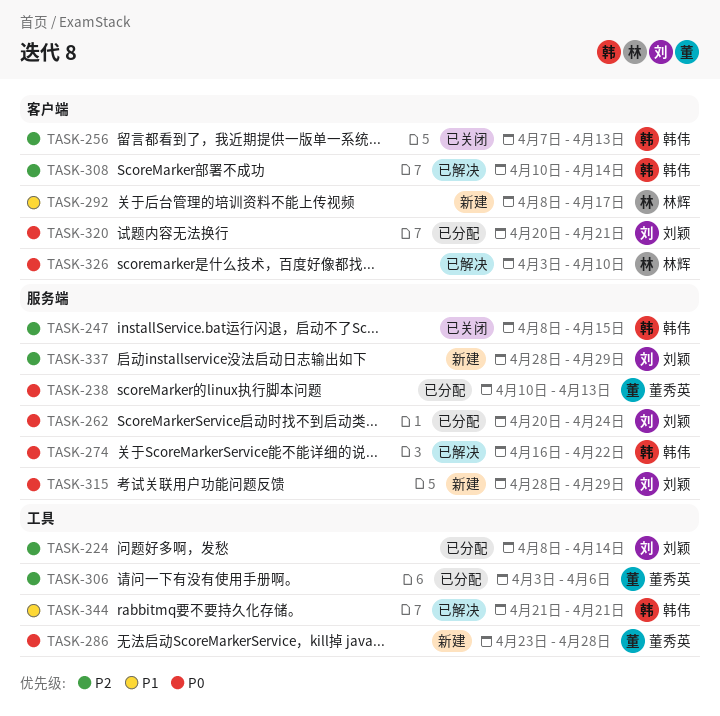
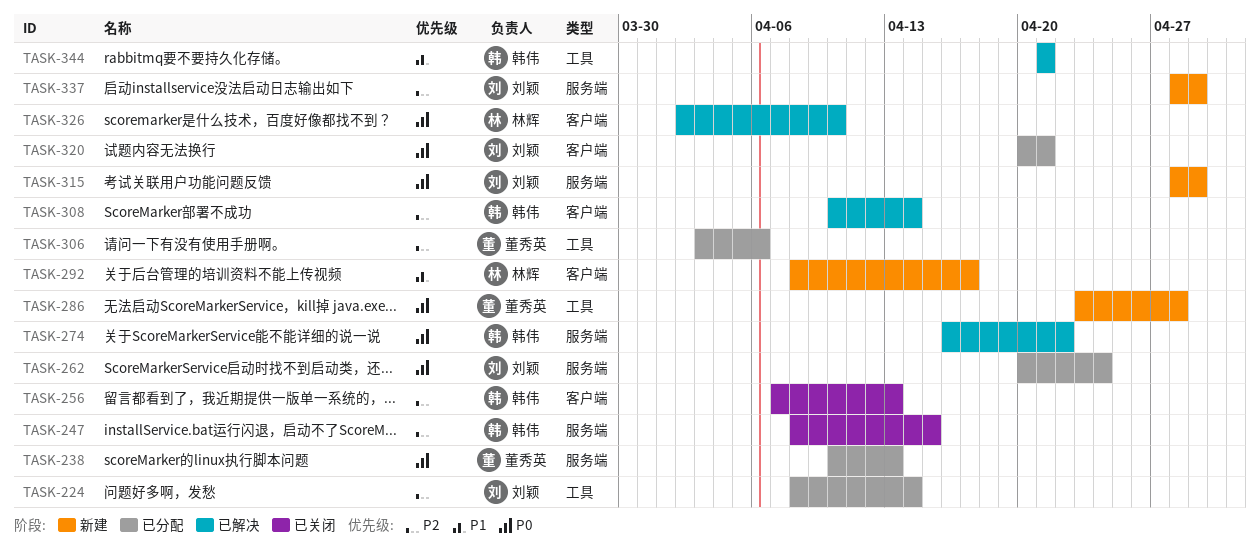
TASK-326, start: Apr 3 -> Apr 2

